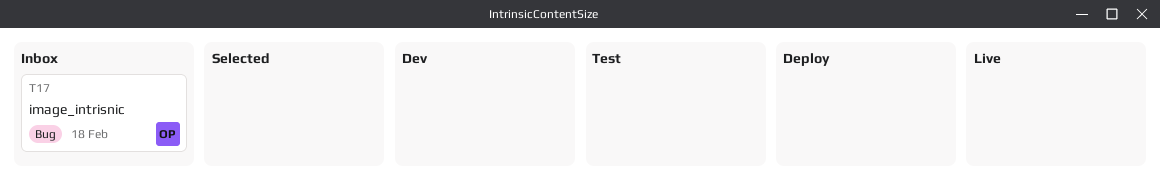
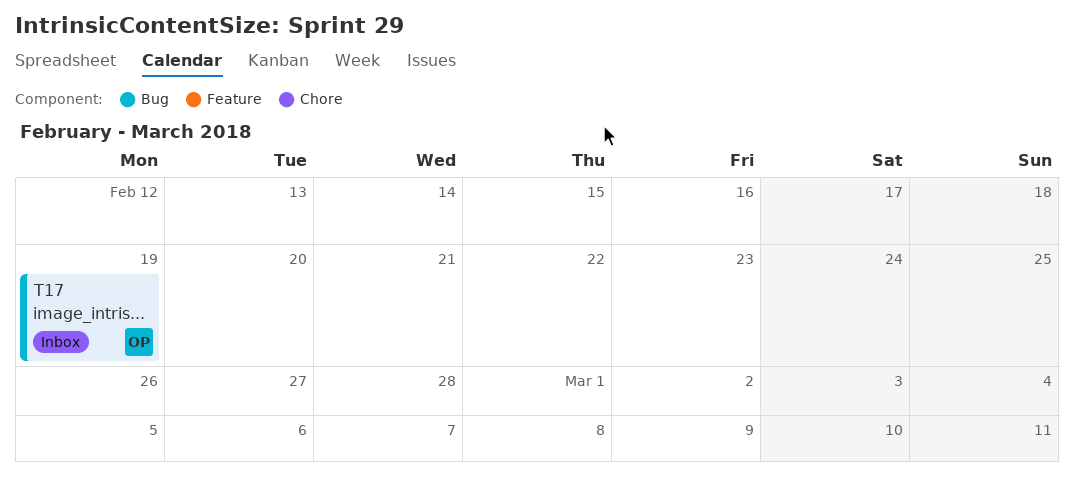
T17, due: Feb 18 -> Feb 19

